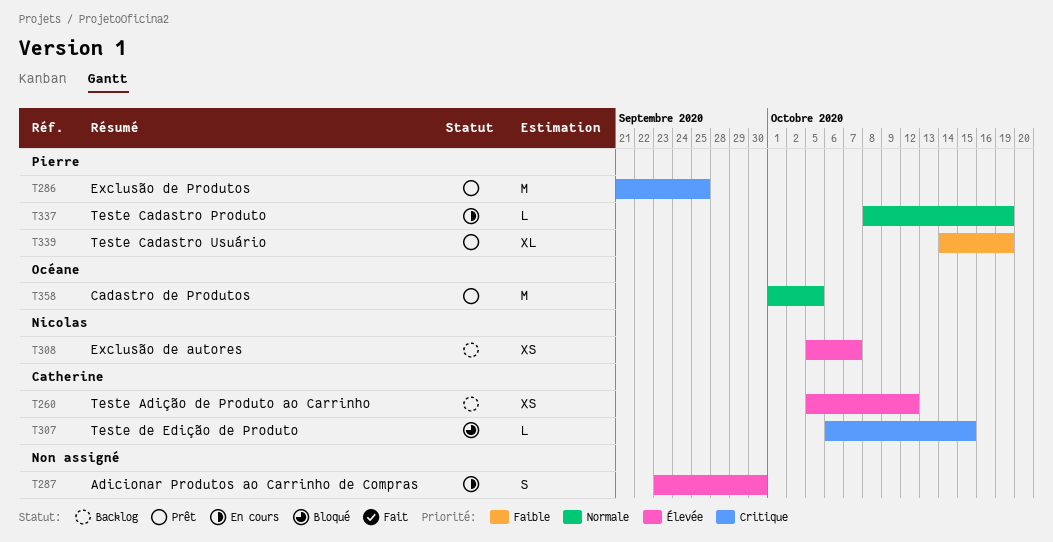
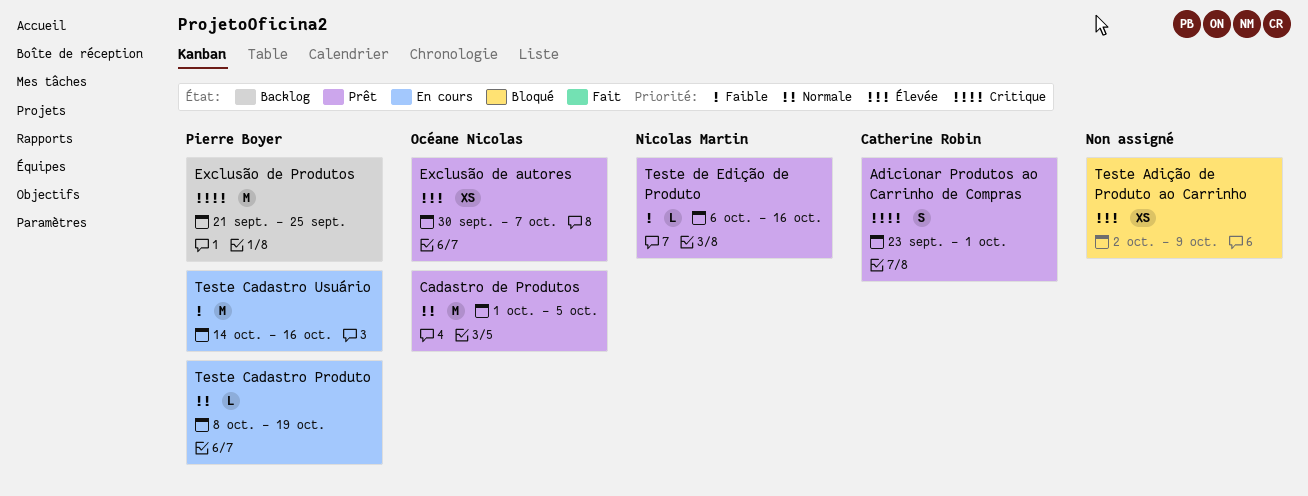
Adicionar Produtos ao Carrinho de Compras, status: En cours -> Prêt
Adicionar Produtos ao Carrinho de Compras, owner: none -> Catherine Robin
Adicionar Produtos ao Carrinho de Compras, priority: Élevée -> Critique
Adicionar Produtos ao Carrinho de Compras, due: Sep 30 -> Oct 1
Exclusão de autores, status: Backlog -> Prêt
Exclusão de autores, owner: Nicolas Martin -> Océane Nicolas
Exclusão de autores, start: Oct 5 -> Sep 30
Exclusão de Produtos, status: Prêt -> Backlog
Teste Adição de Produto ao Carrinho, status: Backlog -> Bloqué
Teste Adição de Produto ao Carrinho, owner: Catherine Robin -> none
Teste Adição de Produto ao Carrinho, start: Oct 5 -> Oct 2
Teste Adição de Produto ao Carrinho, due: Oct 12 -> Oct 9
Teste Cadastro Usuário, status: Prêt -> En cours
Teste Cadastro Usuário, estimate: XL -> M
Teste Cadastro Usuário, due: Oct 19 -> Oct 16
Teste de Edição de Produto, status: Bloqué -> Prêt
Teste de Edição de Produto, owner: Catherine Robin -> Nicolas Martin
Teste de Edição de Produto, priority: Critique -> Faible
Teste de Edição de Produto, due: Oct 15 -> Oct 16

